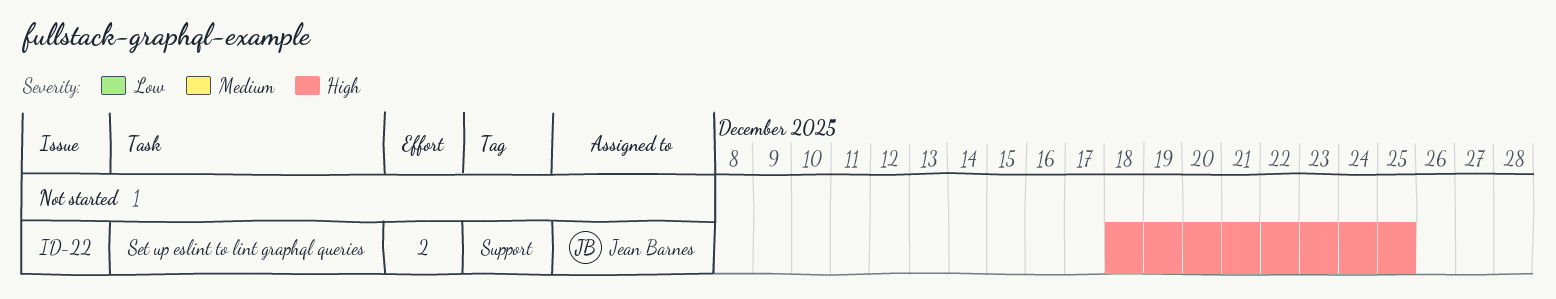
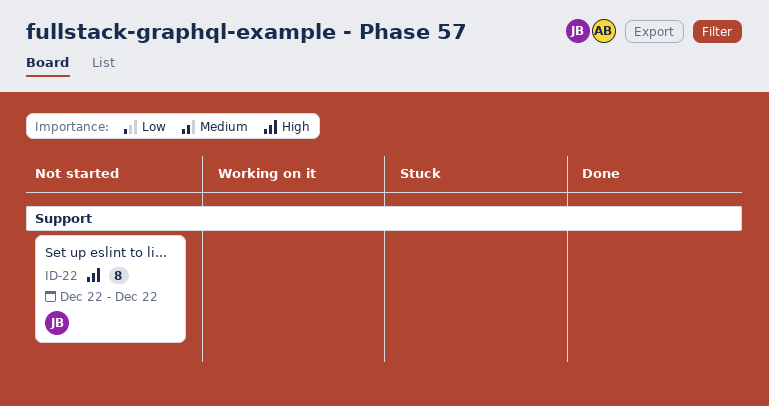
ID-22, estimate: 2 -> 8
ID-22, start: Dec 18 -> Dec 22
ID-22, due: Dec 25 -> Dec 22

